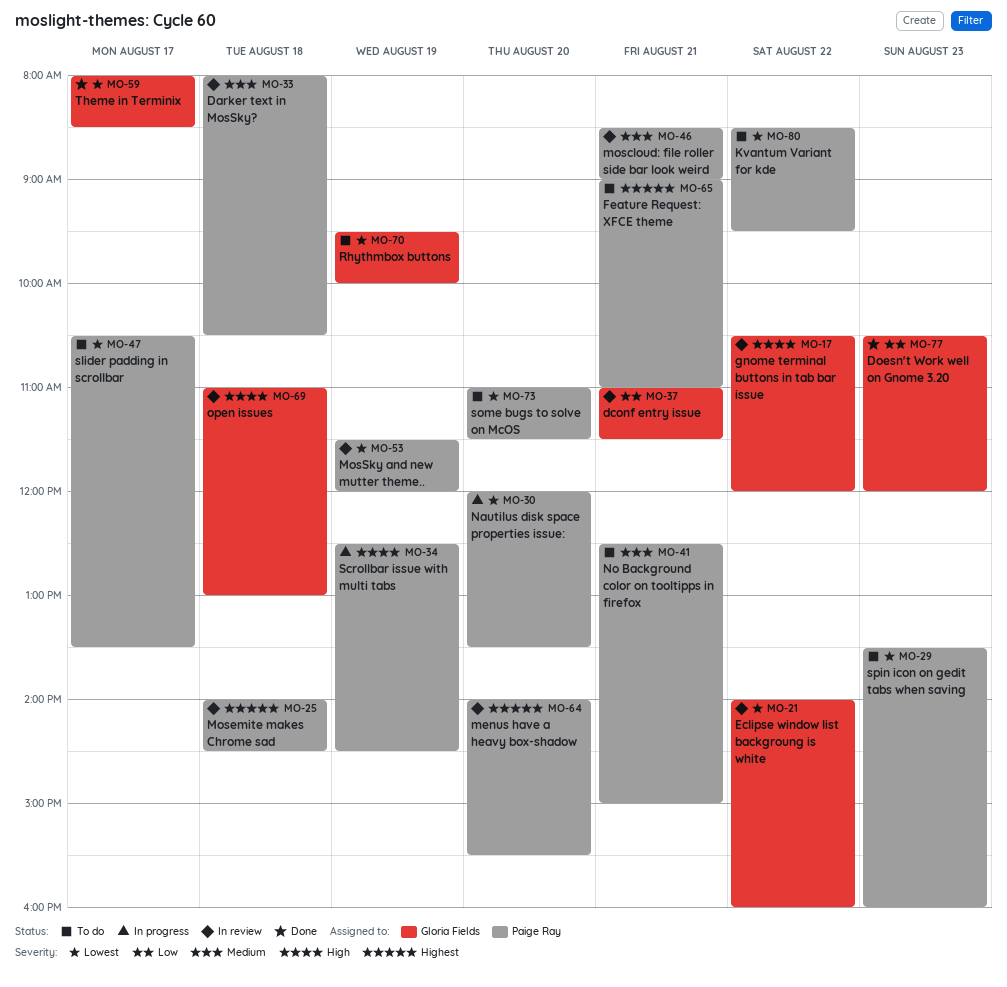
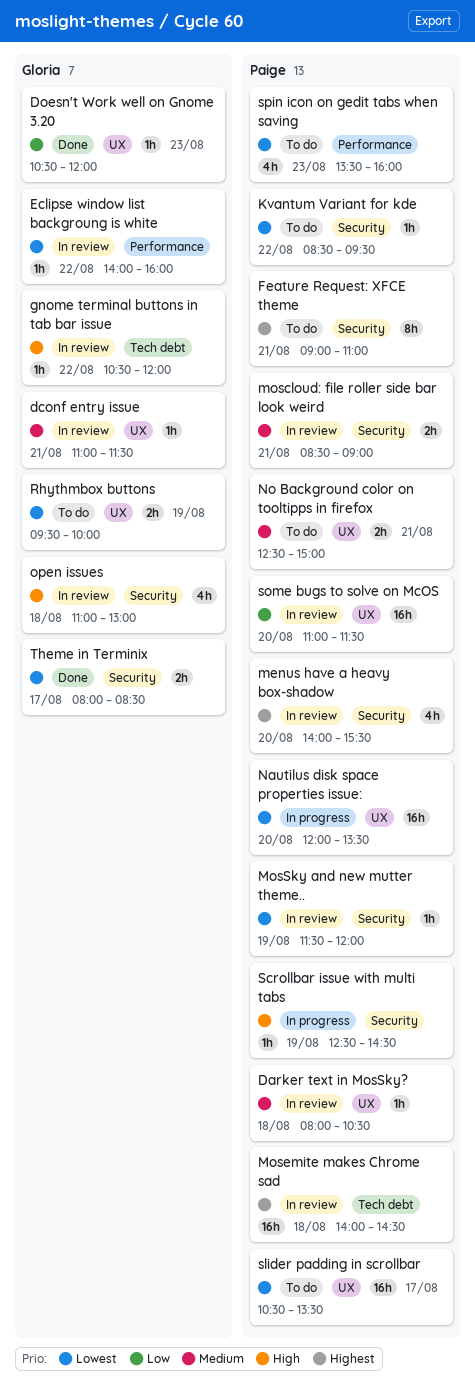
dconf entry issue, priority: Low -> Medium
some bugs to solve on McOS, status: To do -> In review
some bugs to solve on McOS, priority: Lowest -> Low

